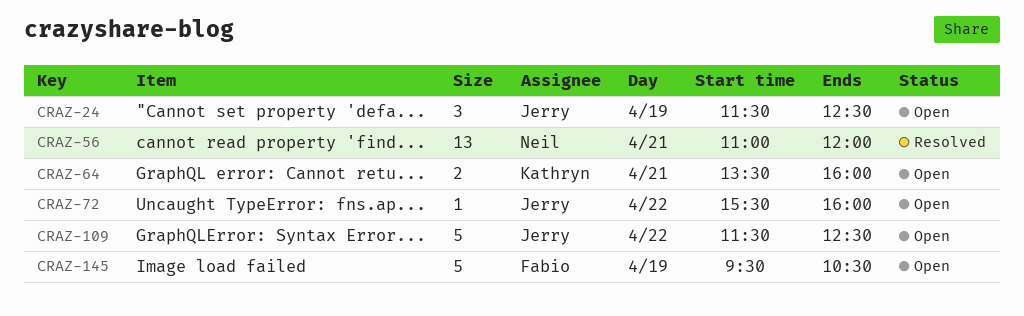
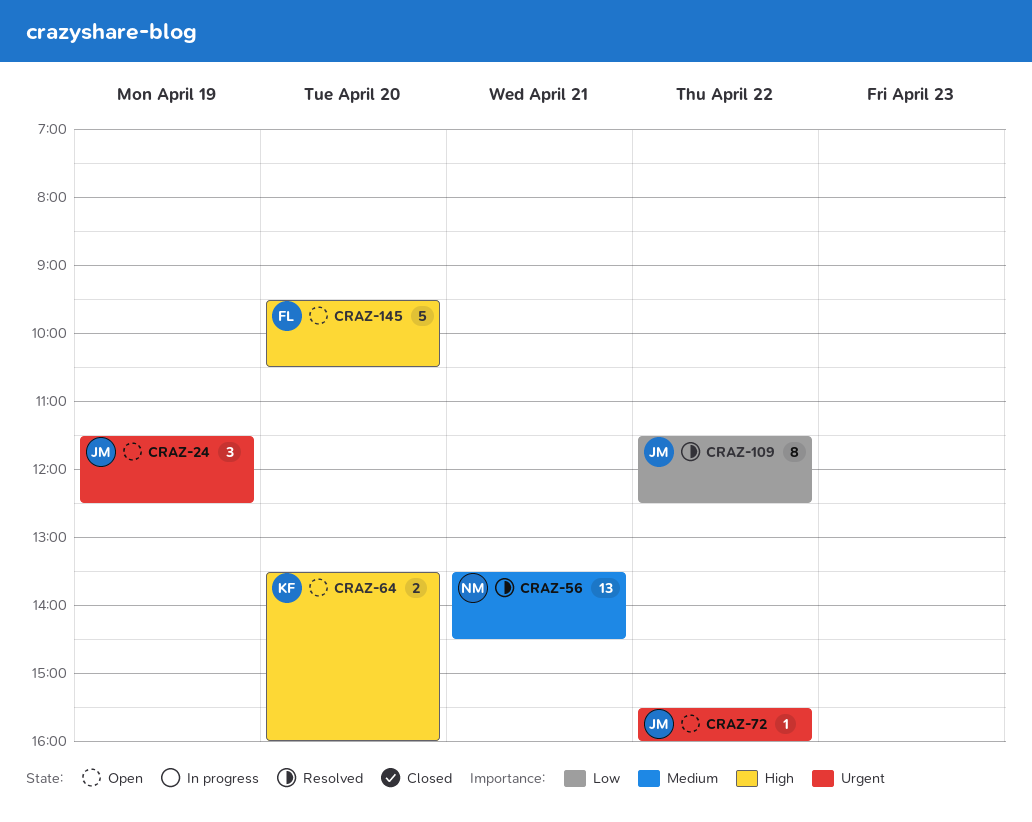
CRAZ-56, begins: 11:00 -> 13:30
CRAZ-56, ends: 12:00 -> 14:30
CRAZ-64, day: Apr 21 -> Apr 20
CRAZ-109, status: Open -> Resolved
CRAZ-109, estimate: 5 -> 8
CRAZ-145, day: Apr 19 -> Apr 20

